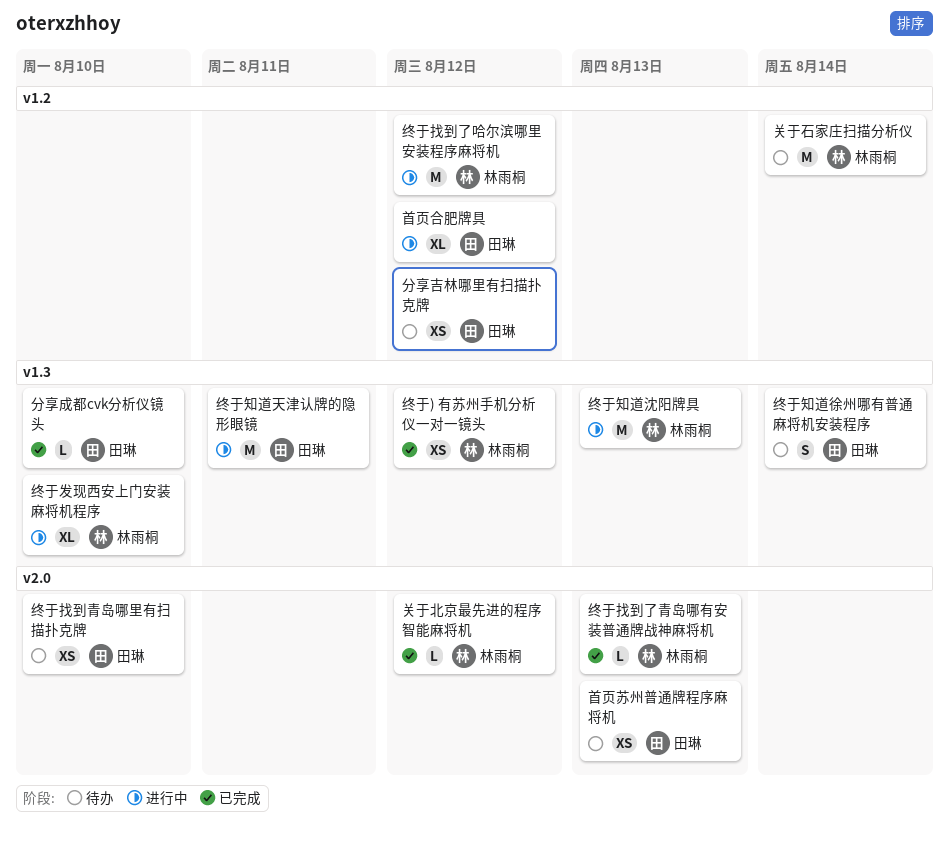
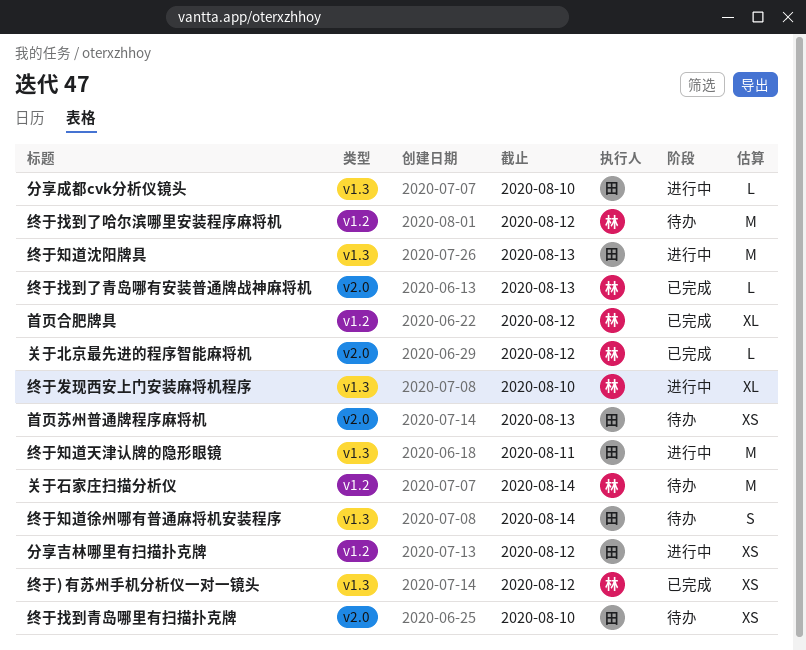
分享吉林哪里有扫描扑克牌, status: 待办 -> 进行中
分享成都cvk分析仪镜头, status: 已完成 -> 进行中
终于找到了哈尔滨哪里安装程序麻将机, status: 进行中 -> 待办
终于知道沈阳牌具, owner: 林雨桐 -> 田琳
首页合肥牌具, status: 进行中 -> 已完成
首页合肥牌具, owner: 田琳 -> 林雨桐

